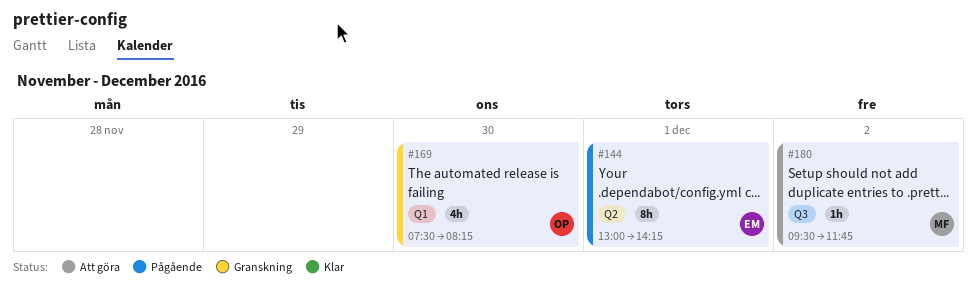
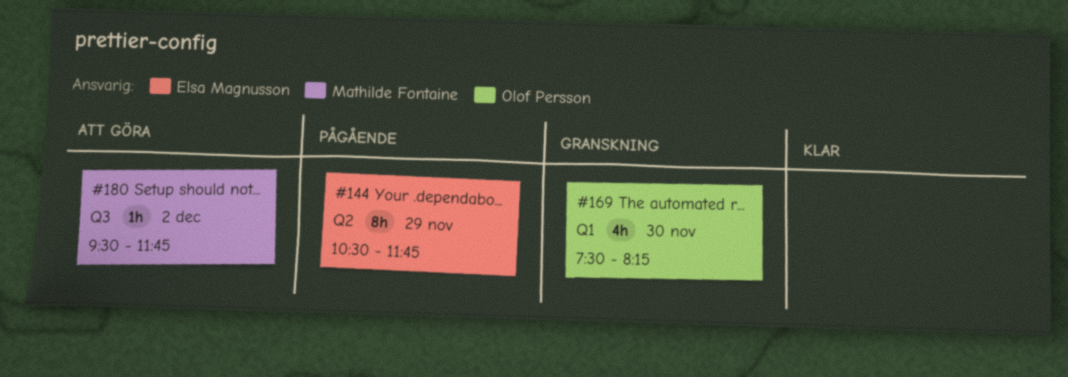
#144, day: Dec 1 -> Nov 29
#144, begins: 13:00 -> 10:30
#144, ends: 14:15 -> 11:45

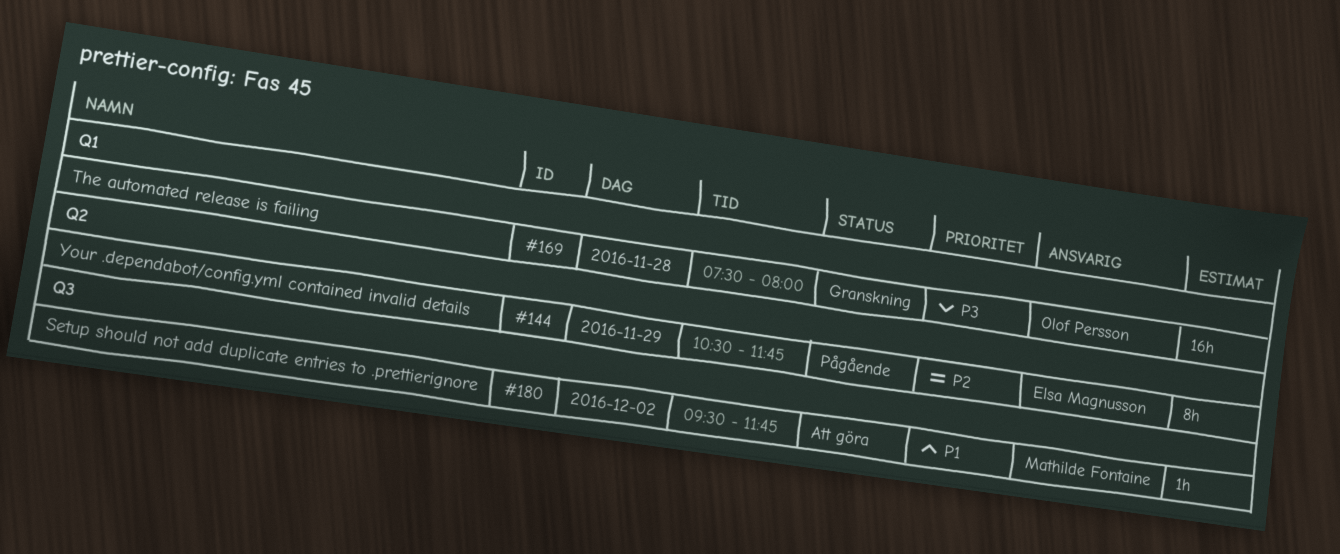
#169, estimate: 4h -> 16h
#169, day: Nov 30 -> Nov 28
#169, ends: 08:15 -> 08:00

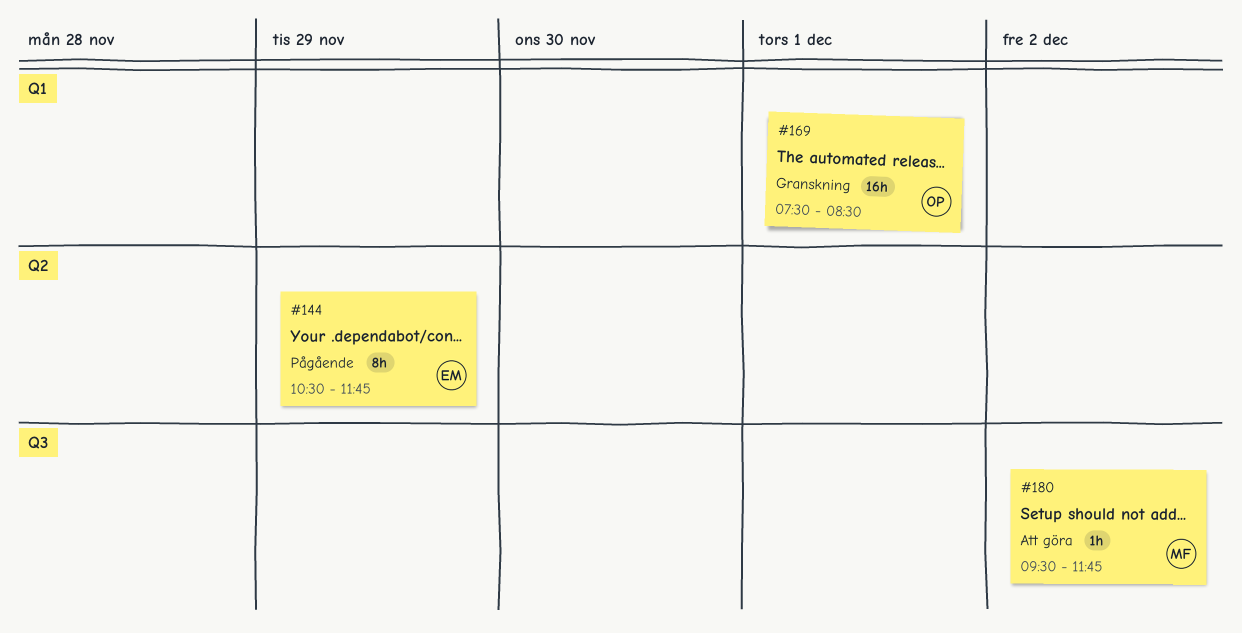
#169, day: Nov 28 -> Dec 1
#169, ends: 08:00 -> 08:30

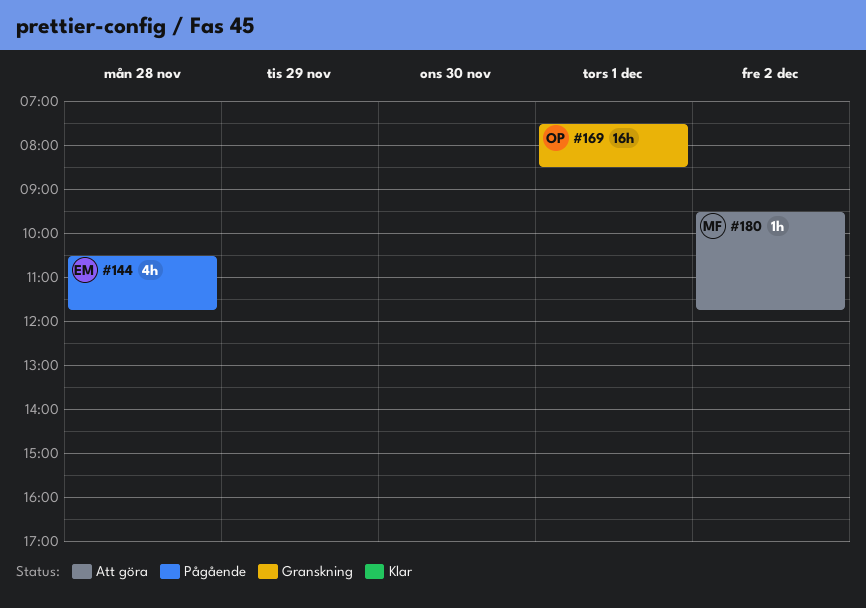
#144, estimate: 8h -> 4h
#144, day: Nov 29 -> Nov 28

